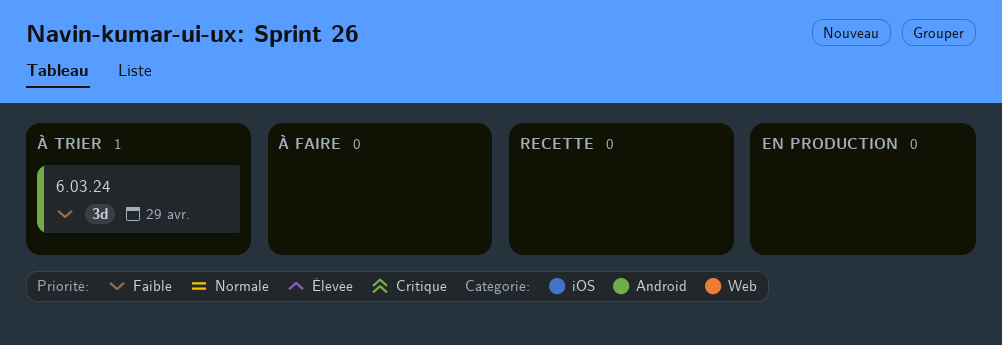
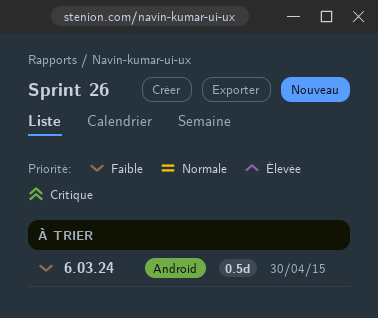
6.03.24, estimate: 3d -> 0.5d
6.03.24, due: Apr 29 -> Apr 30

